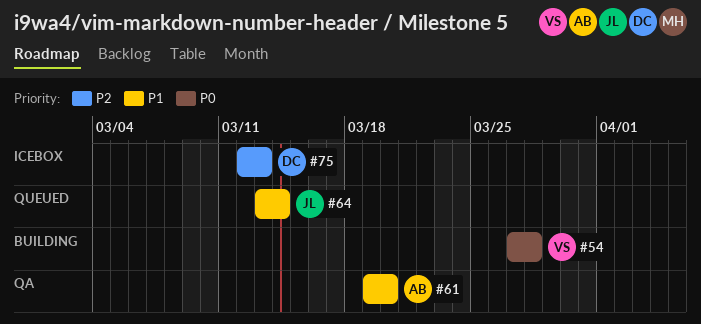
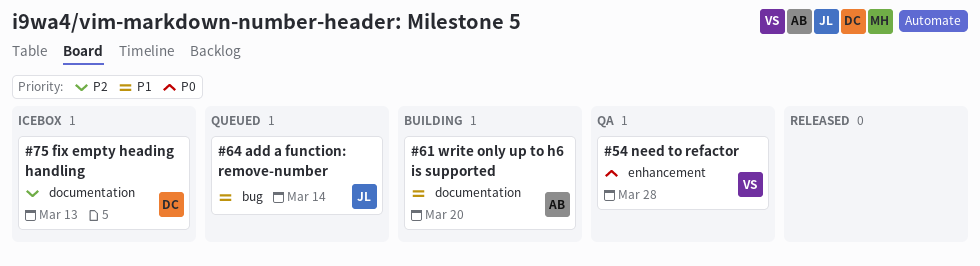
#54, status: Building -> QA
#61, status: QA -> Building

